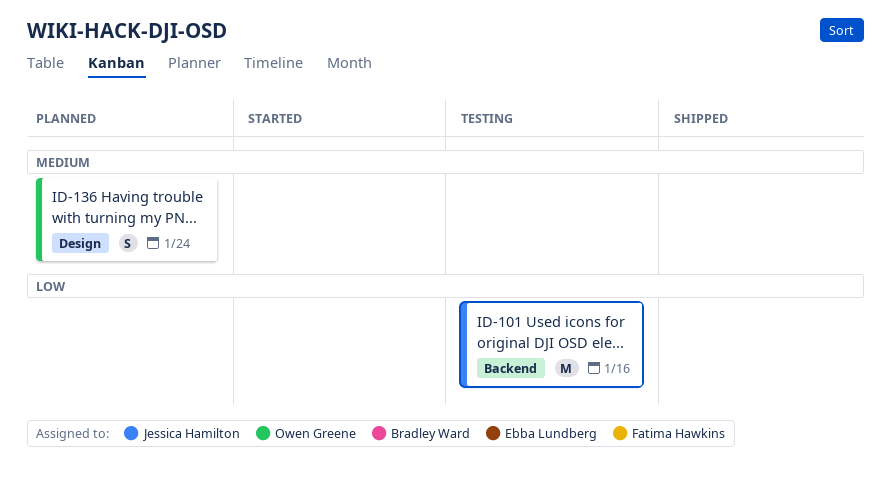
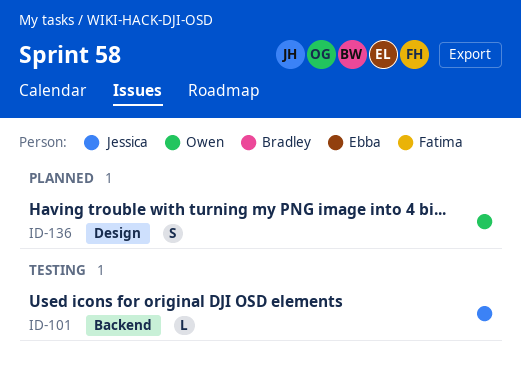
ID-101, estimate: M -> L

